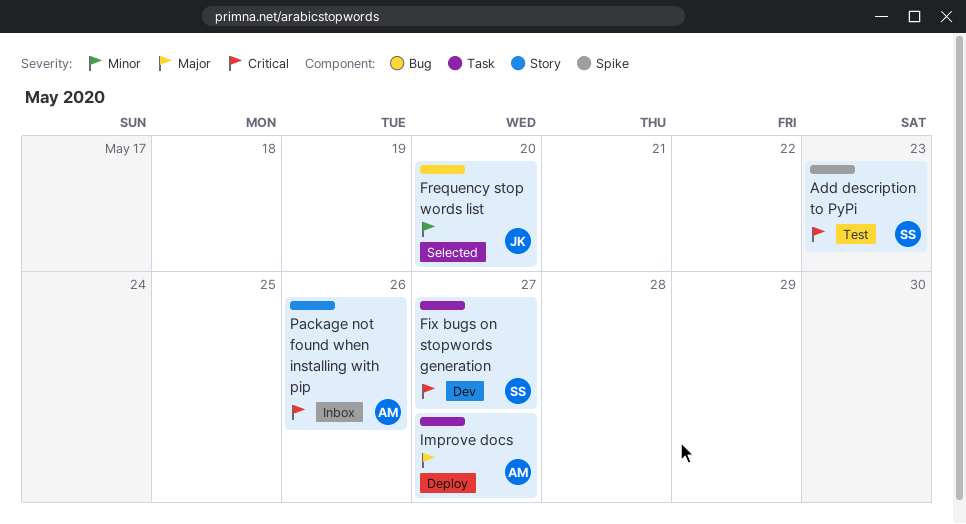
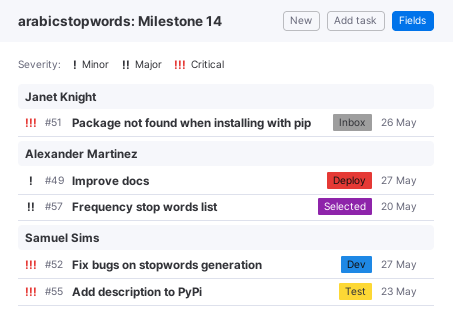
Frequency stop words list, owner: Janet Knight -> Alexander Martinez
Frequency stop words list, priority: Minor -> Major
Improve docs, priority: Major -> Minor
Package not found when installing with pip, owner: Alexander Martinez -> Janet Knight

